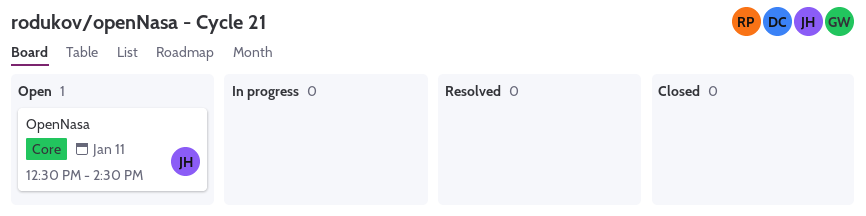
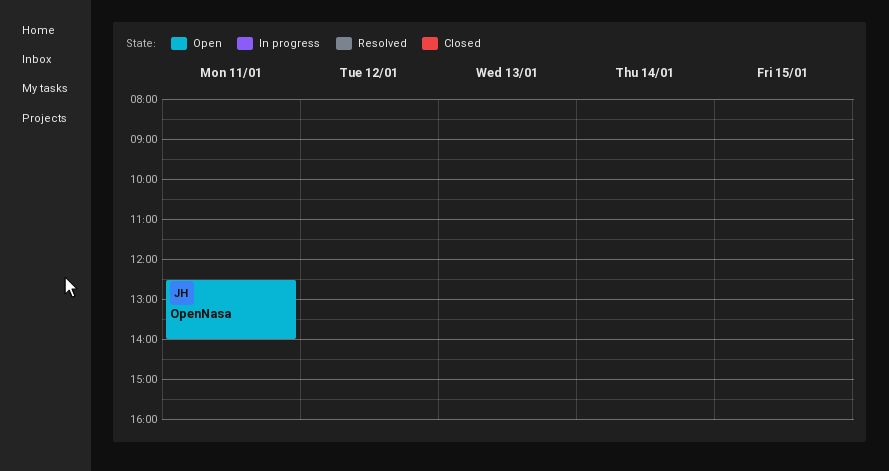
OpenNasa, ends: 14:30 -> 14:00

